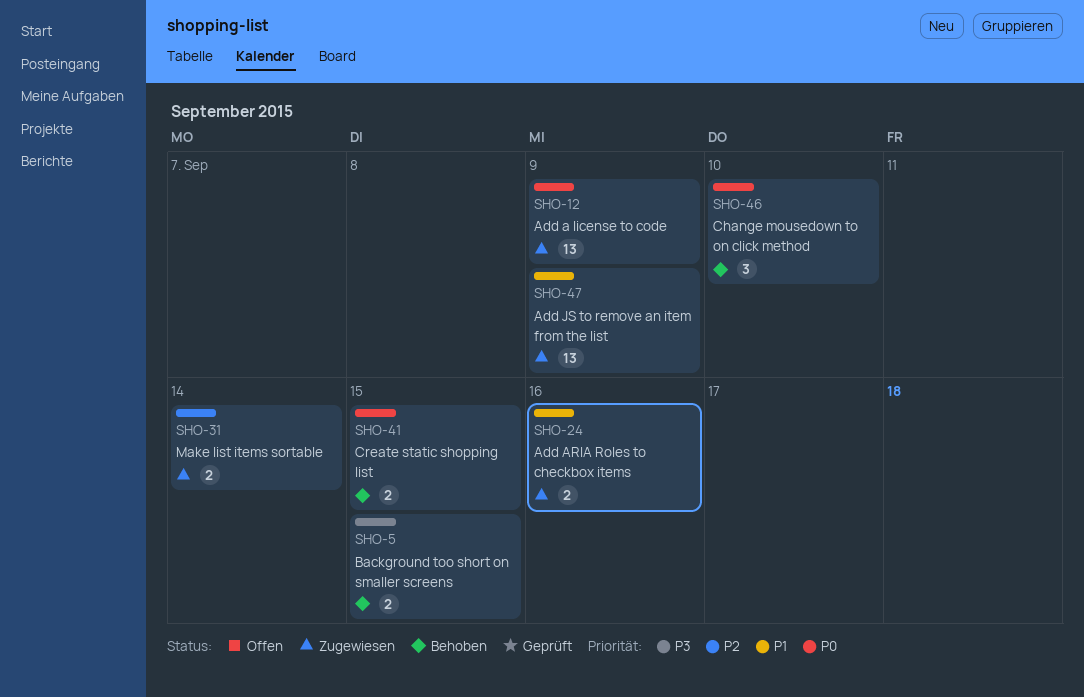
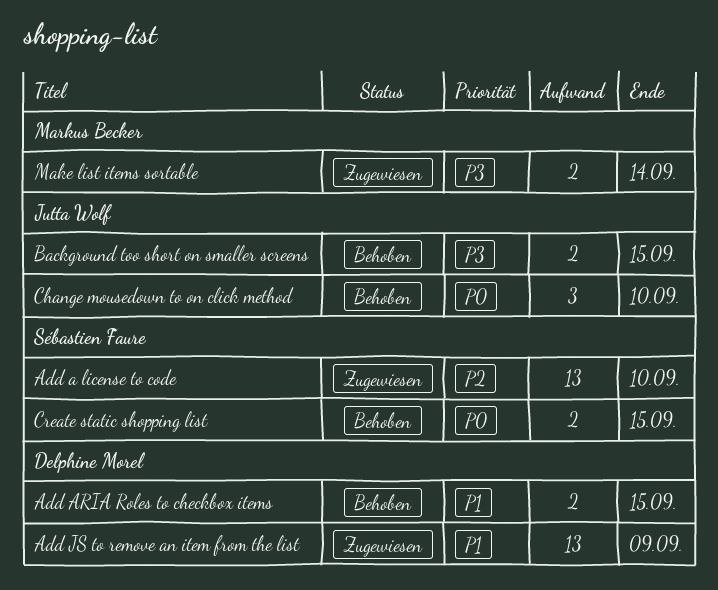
Add a license to code, priority: P0 -> P2
Add a license to code, due: Sep 9 -> Sep 10
Add ARIA Roles to checkbox items, status: Zugewiesen -> Behoben
Add ARIA Roles to checkbox items, due: Sep 16 -> Sep 15
Make list items sortable, priority: P2 -> P3

